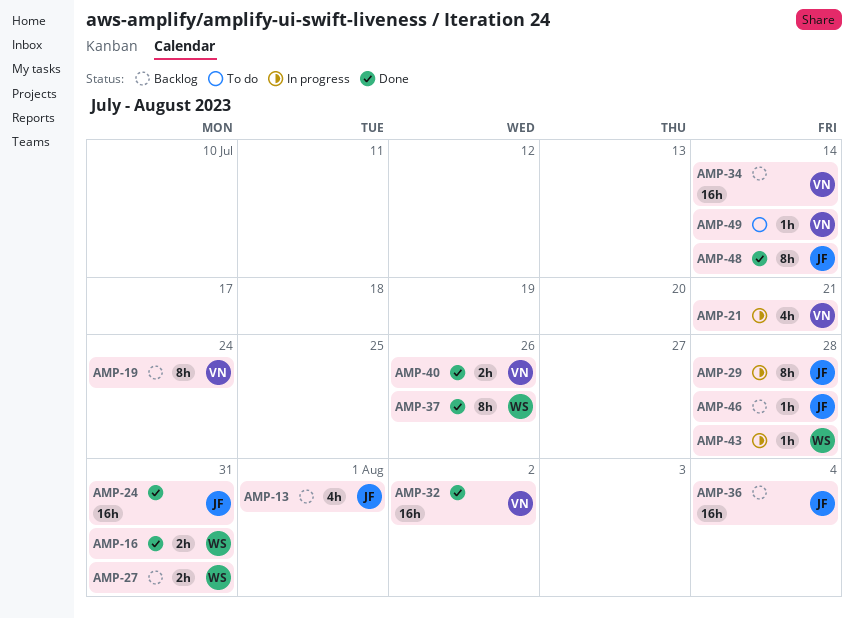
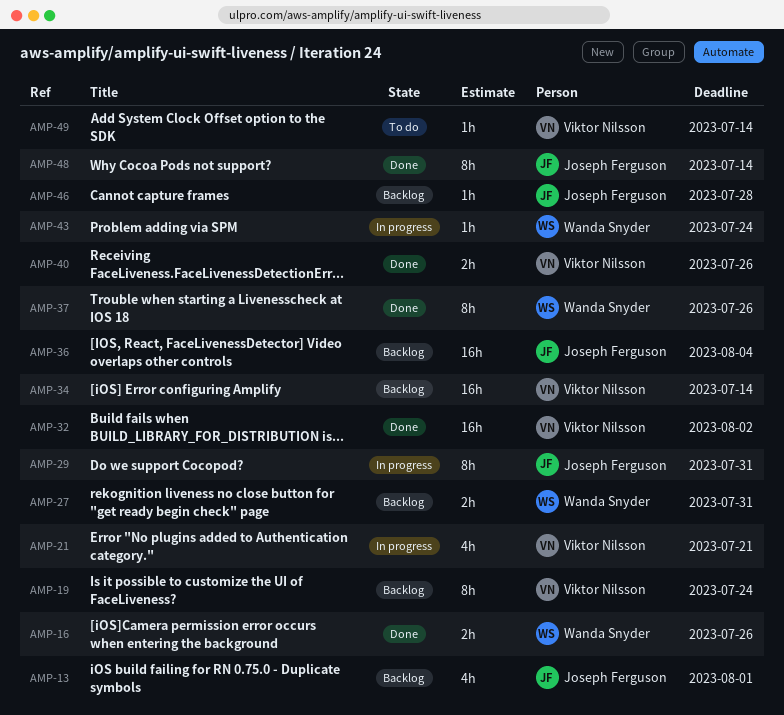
AMP-16, due: Jul 31 -> Jul 26
AMP-24: present -> none
AMP-29, due: Jul 28 -> Jul 31
AMP-43, due: Jul 28 -> Jul 24

